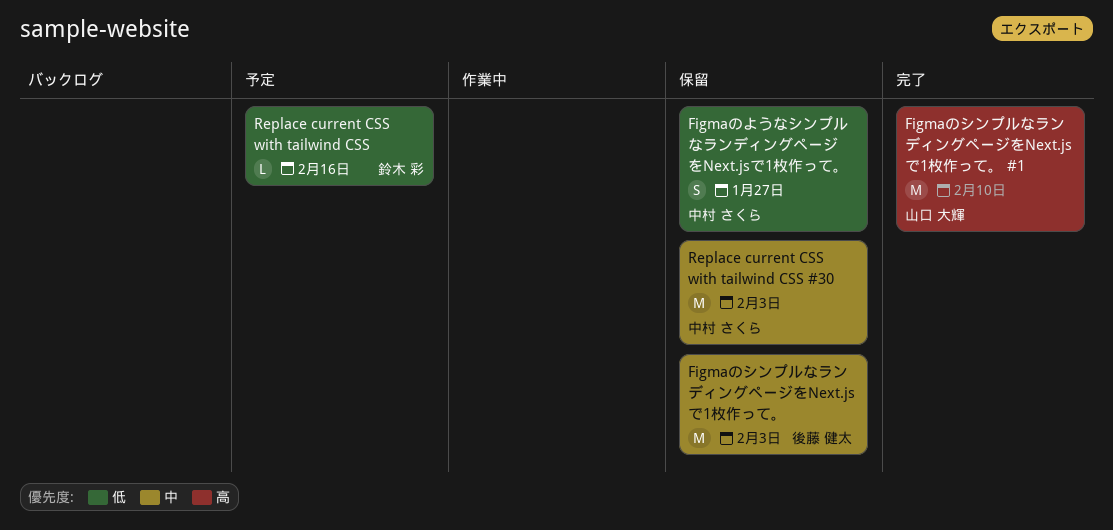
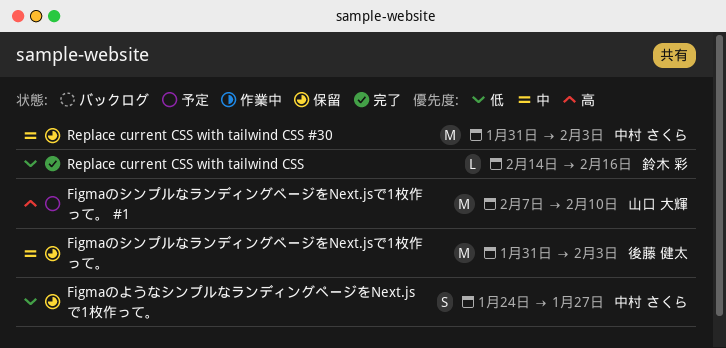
FigmaのシンプルなランディングページをNext.jsで1枚作って。 #1, status: 完了 -> 予定
Replace current CSS with tailwind CSS, status: 予定 -> 完了

